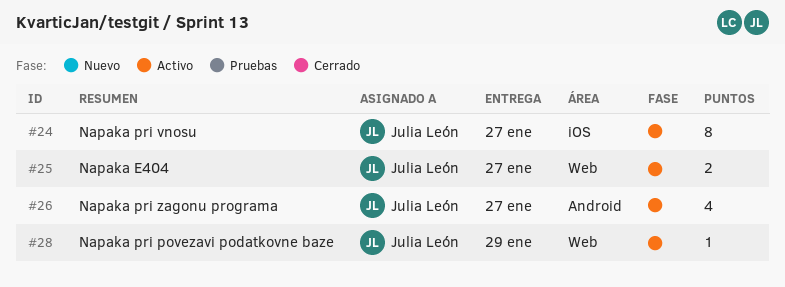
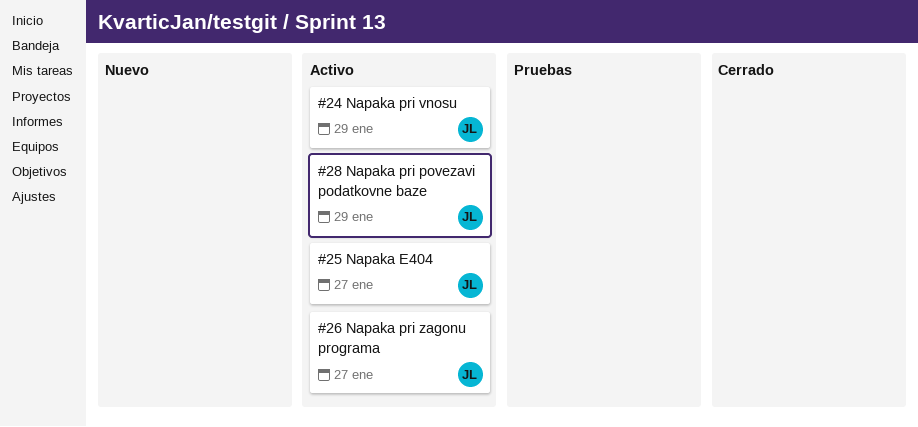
#24, due: Jan 27 -> Jan 29

